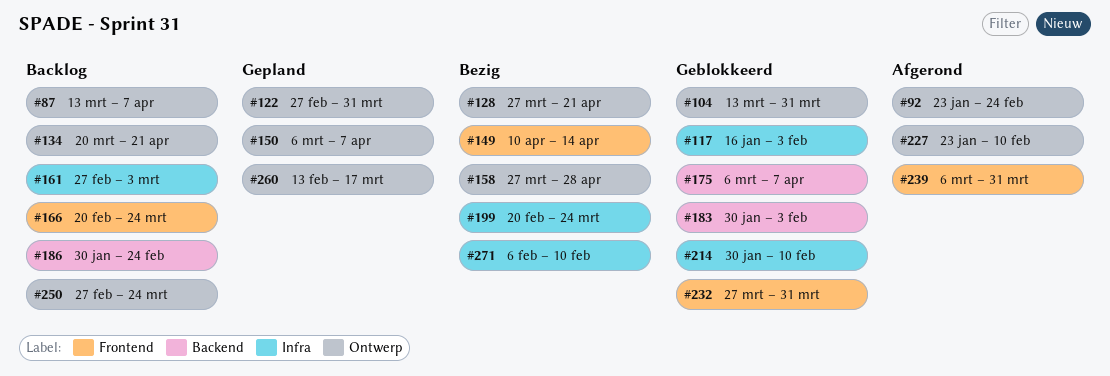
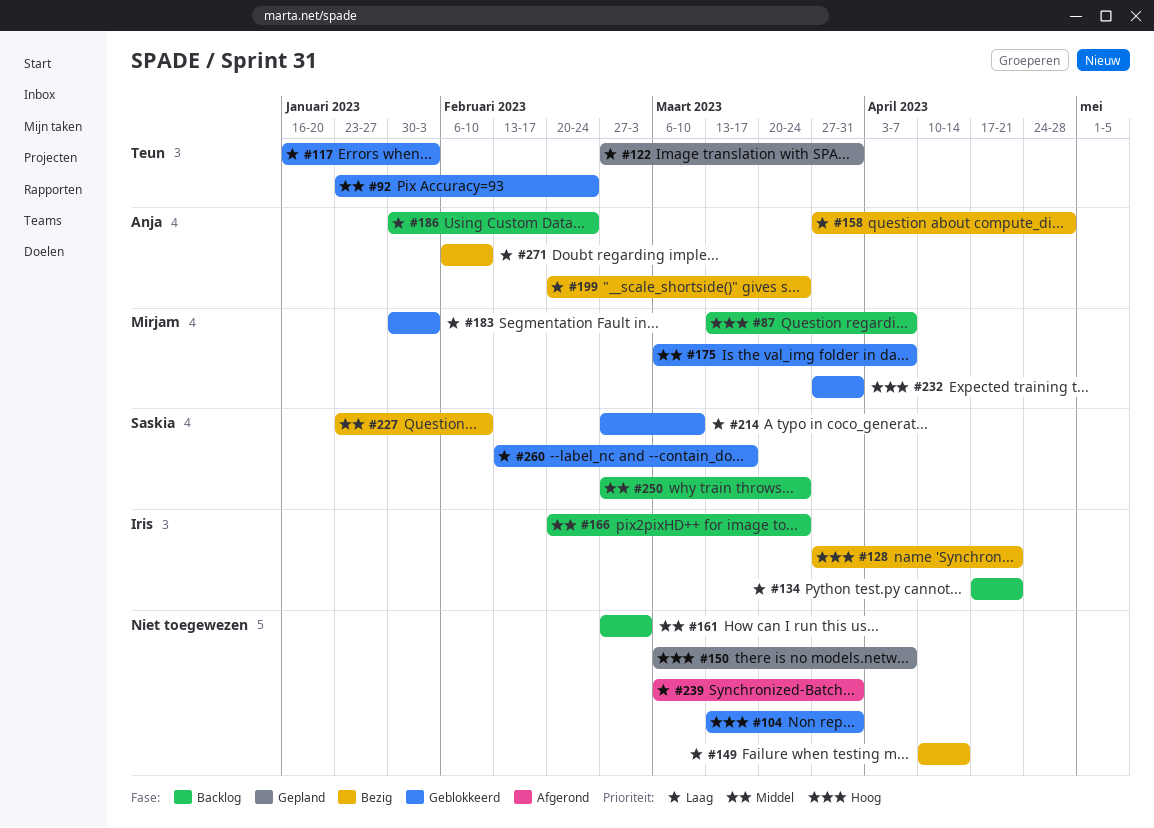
#92, status: Afgerond -> Geblokkeerd
#134, start: Mar 20 -> Apr 17
#214, start: Jan 30 -> Feb 27
#214, due: Feb 10 -> Mar 10
#227, status: Afgerond -> Bezig
#260, status: Gepland -> Geblokkeerd

